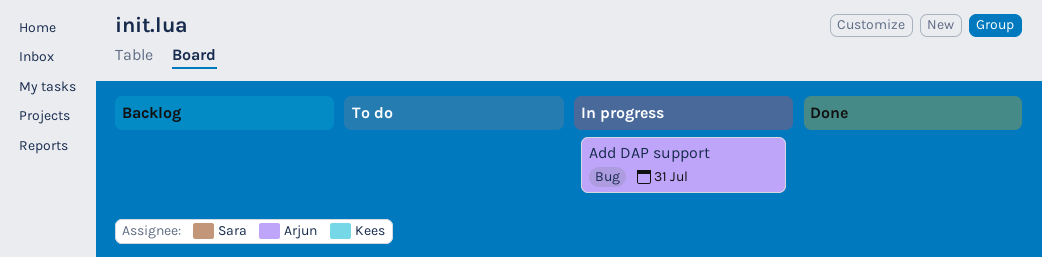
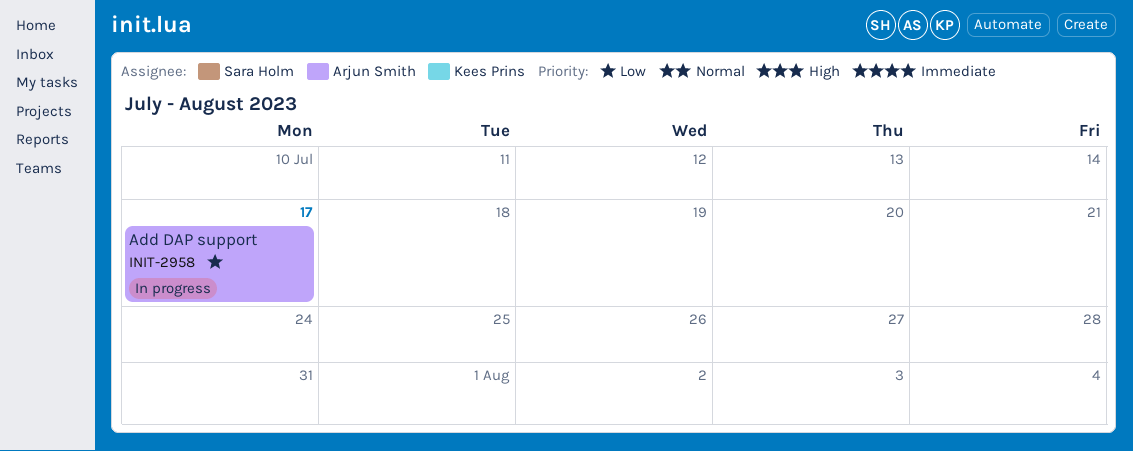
Add DAP support, due: Jul 31 -> Jul 17

